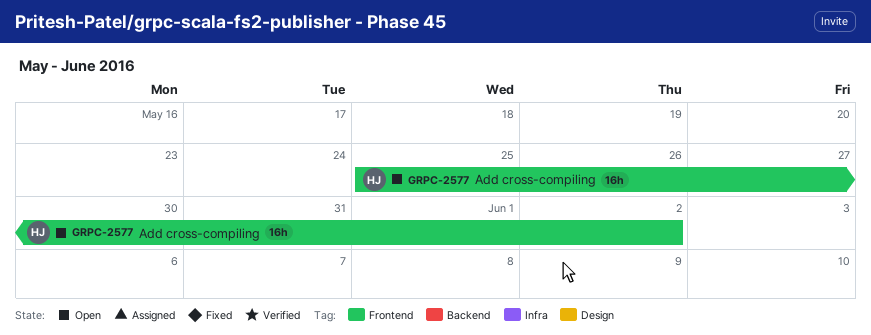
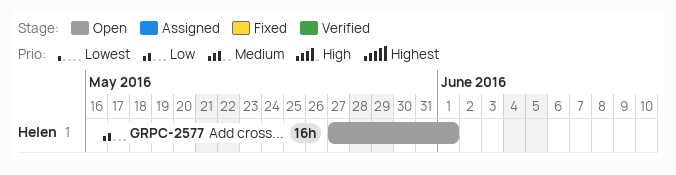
GRPC-2577, start: May 25 -> May 27
GRPC-2577, due: Jun 2 -> Jun 1

